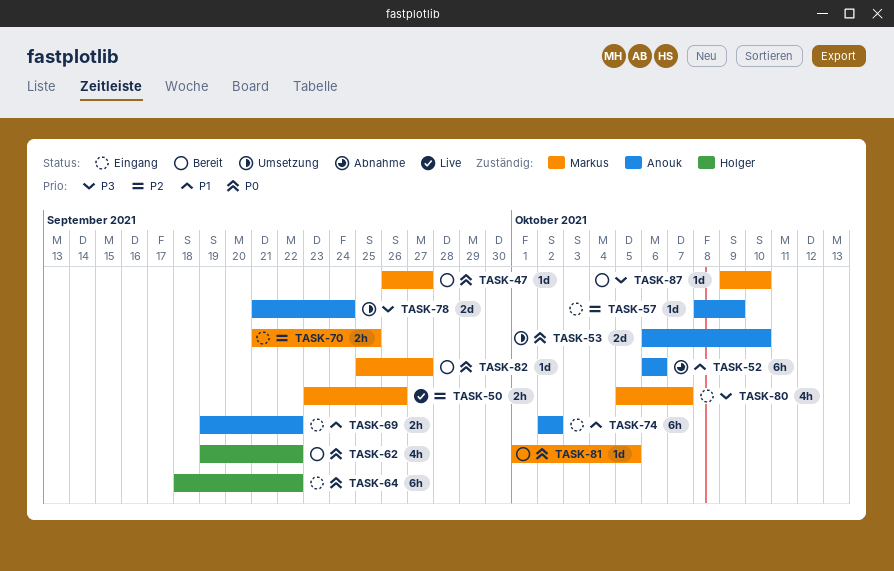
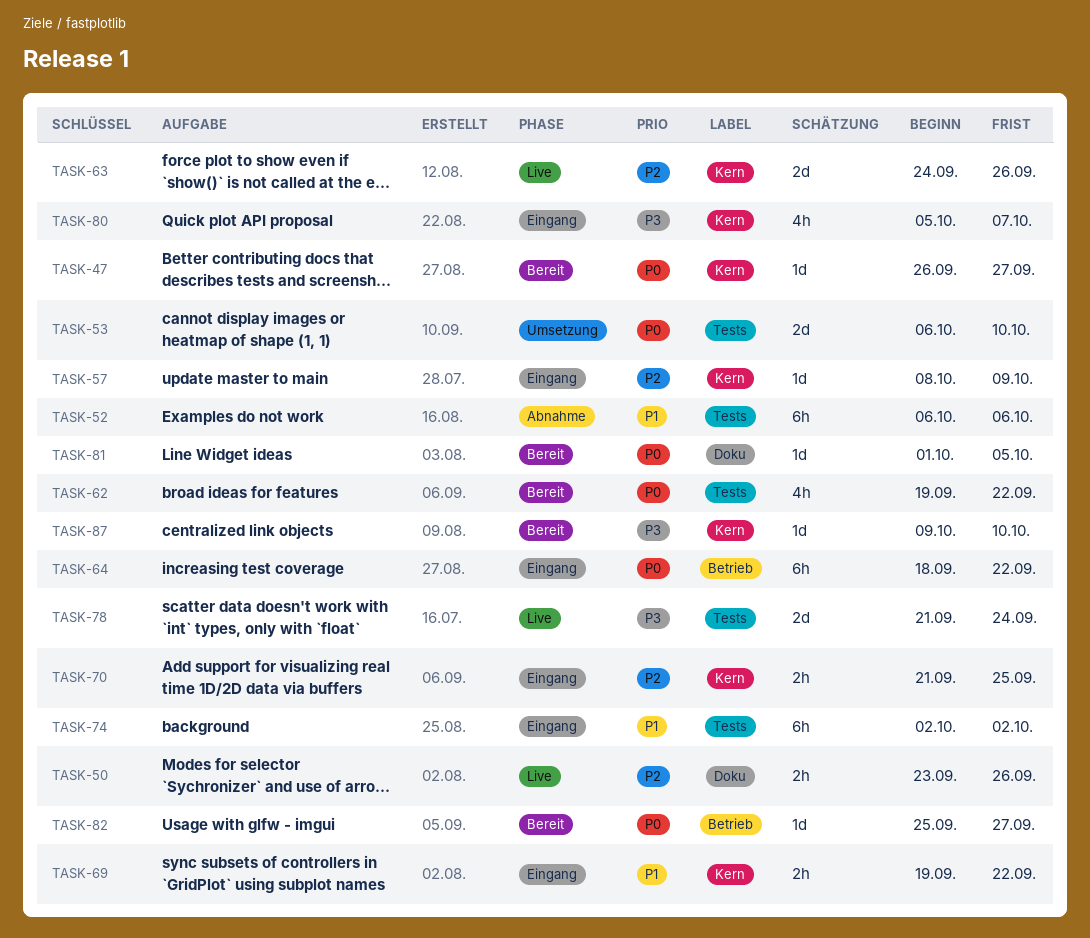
TASK-63: none -> present
TASK-78, status: Umsetzung -> Live

